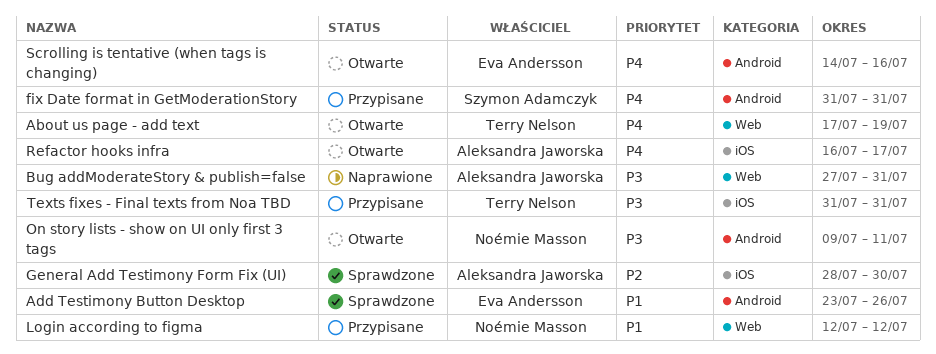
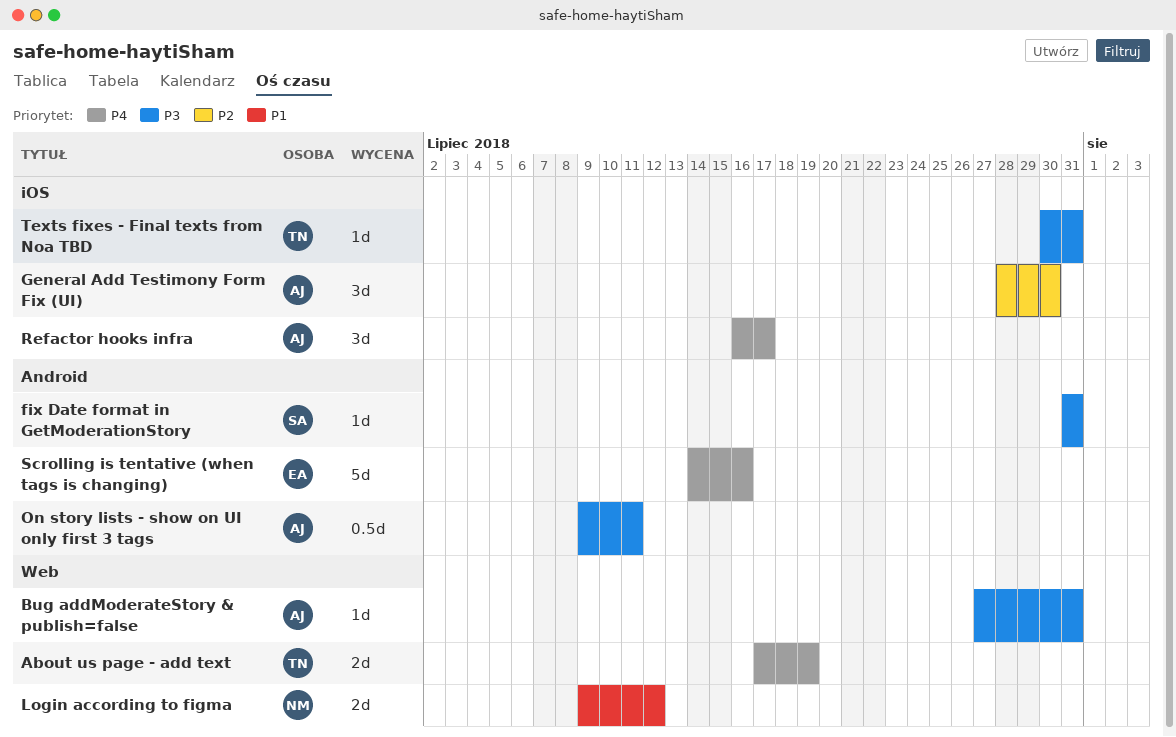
Add Testimony Button Desktop: present -> none
fix Date format in GetModerationStory, priority: P4 -> P3
Login according to figma, start: Jul 12 -> Jul 9
On story lists - show on UI only first 3 tags, owner: Noémie Masson -> Aleksandra Jaworska
Texts fixes - Final texts from Noa TBD, start: Jul 31 -> Jul 30

